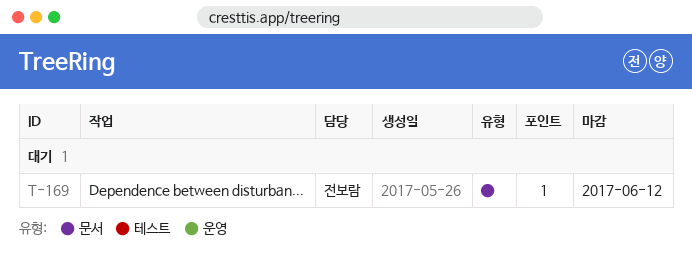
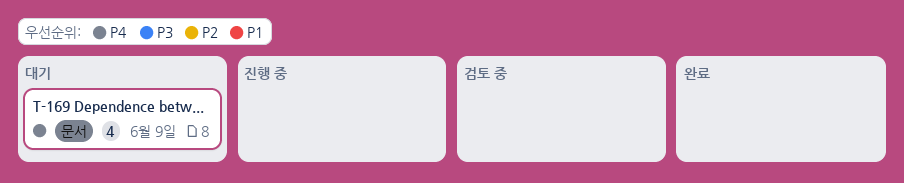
T-169, estimate: 1 -> 4
T-169, due: Jun 12 -> Jun 9

